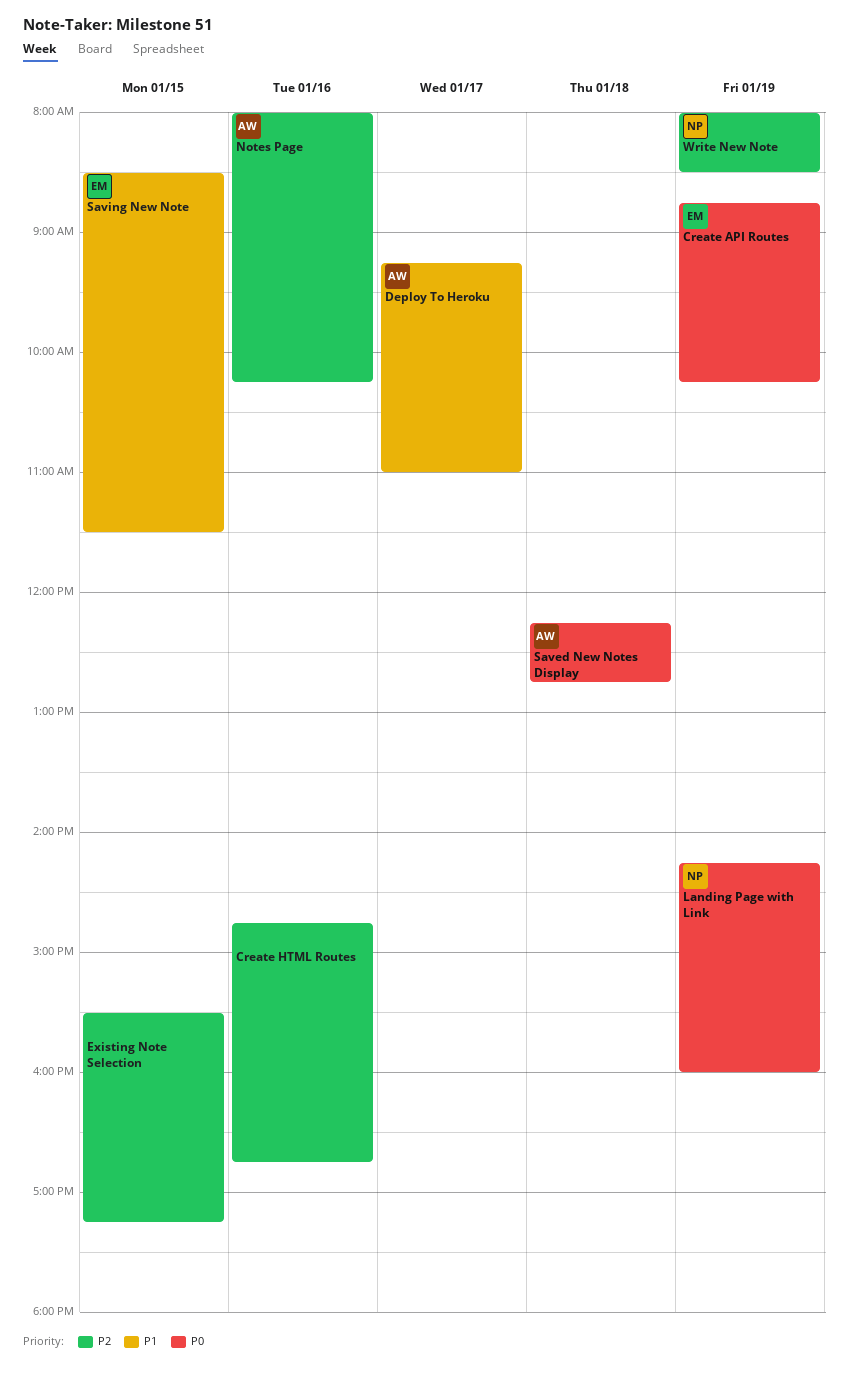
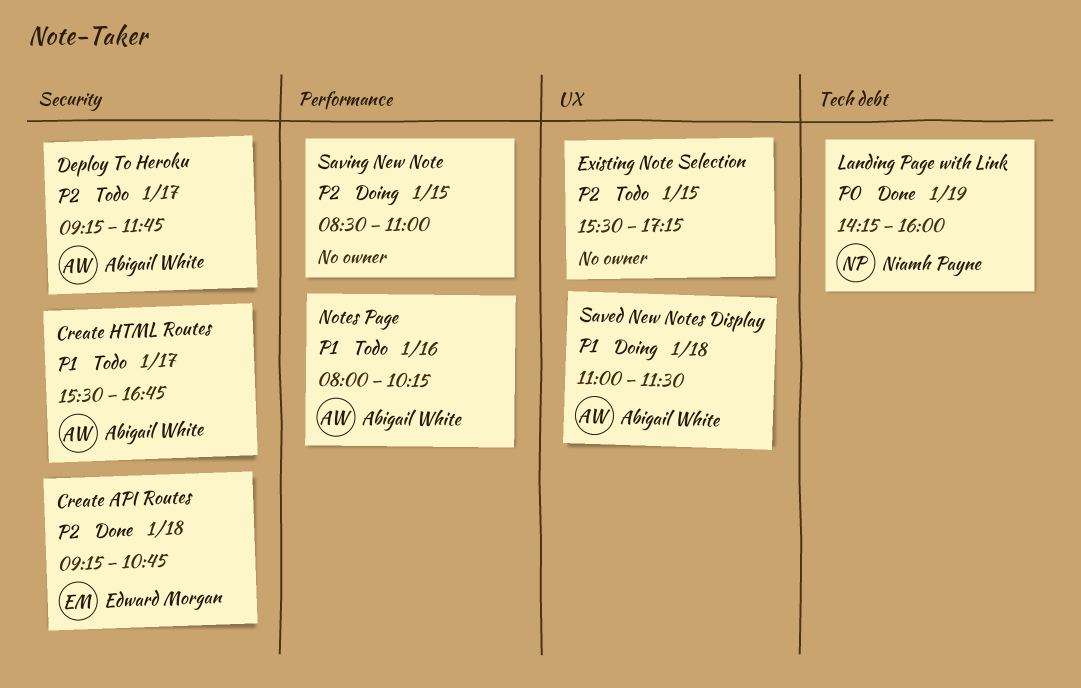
Create API Routes, priority: P0 -> P2
Create API Routes, day: Jan 19 -> Jan 18
Create API Routes, begins: 08:45 -> 09:15
Create API Routes, ends: 10:15 -> 10:45
Create HTML Routes, owner: none -> Abigail White
Create HTML Routes, priority: P2 -> P1
Create HTML Routes, day: Jan 16 -> Jan 17
Create HTML Routes, begins: 14:45 -> 15:30
Deploy To Heroku, priority: P1 -> P2
Deploy To Heroku, ends: 11:00 -> 11:45
Notes Page, priority: P2 -> P1
Saved New Notes Display, priority: P0 -> P1
Saved New Notes Display, begins: 12:15 -> 11:00
Saved New Notes Display, ends: 12:45 -> 11:30
Saving New Note, owner: Edward Morgan -> none
Saving New Note, priority: P1 -> P2
Saving New Note, ends: 11:30 -> 11:00
Write New Note: present -> none

